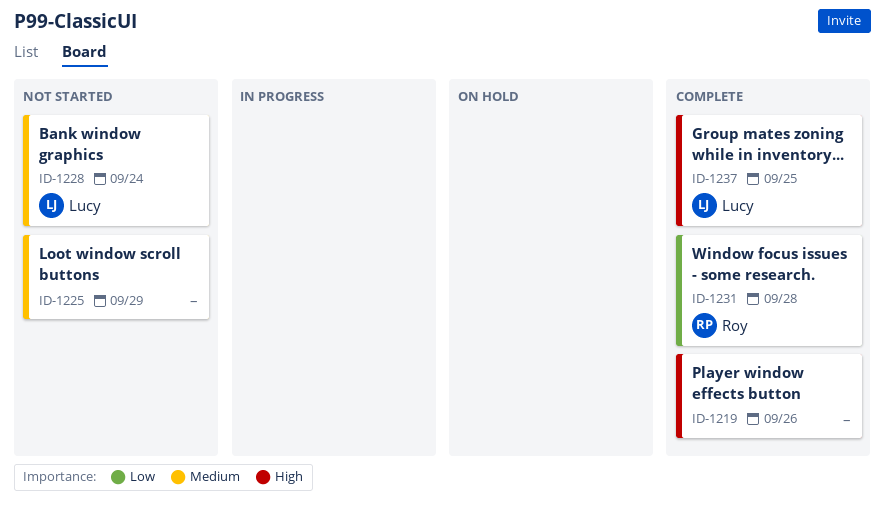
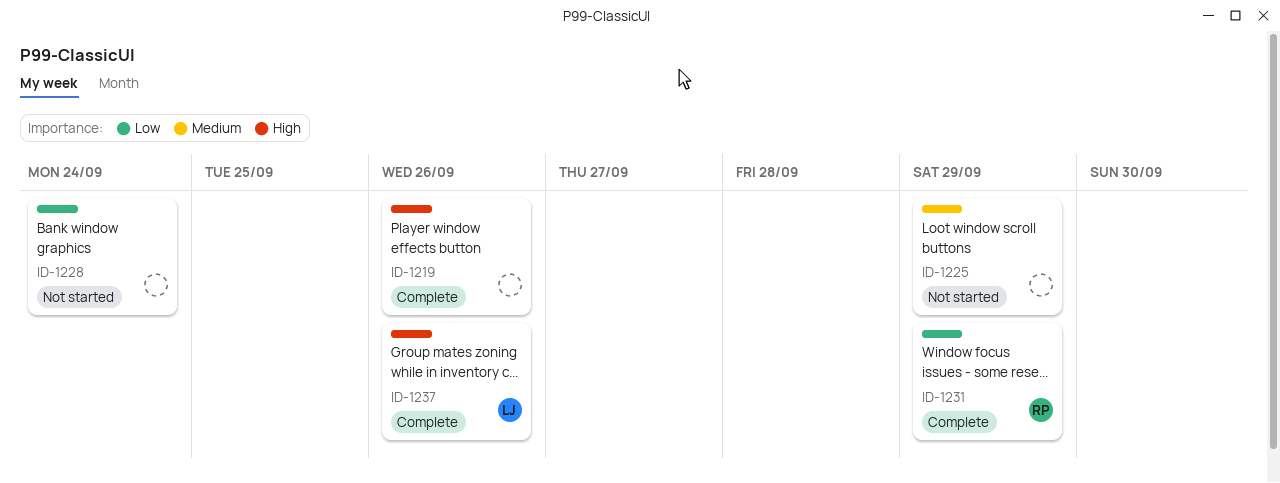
ID-1228, owner: Lucy -> none
ID-1228, priority: Medium -> Low
ID-1231, due: Sep 28 -> Sep 29
ID-1237, due: Sep 25 -> Sep 26

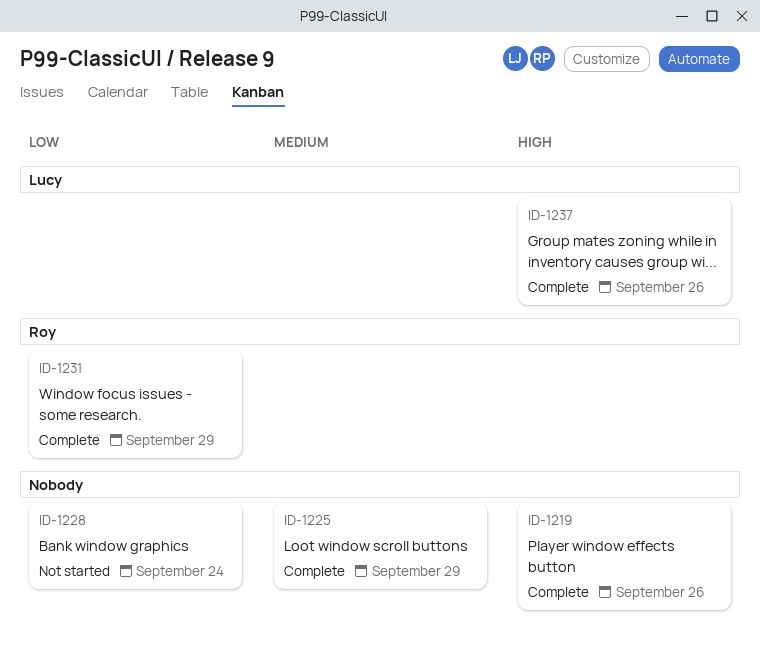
ID-1225, status: Not started -> Complete

